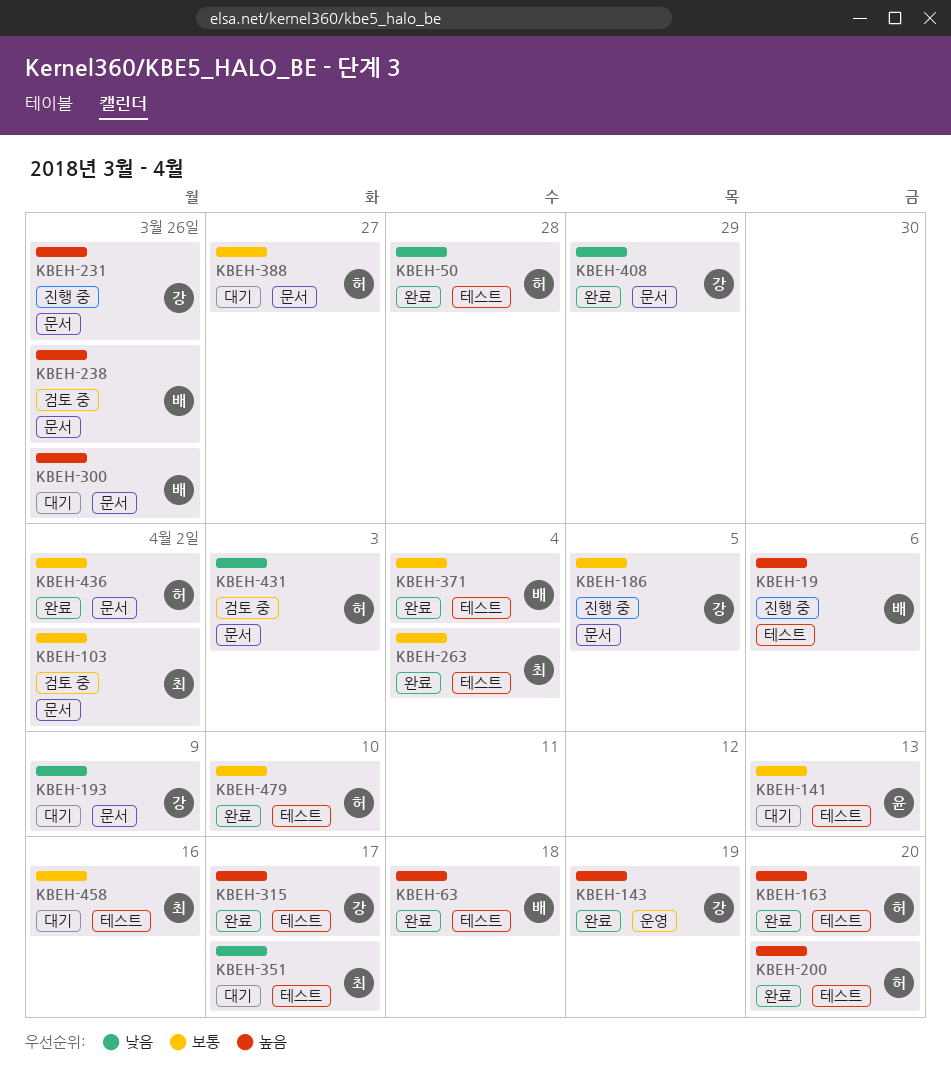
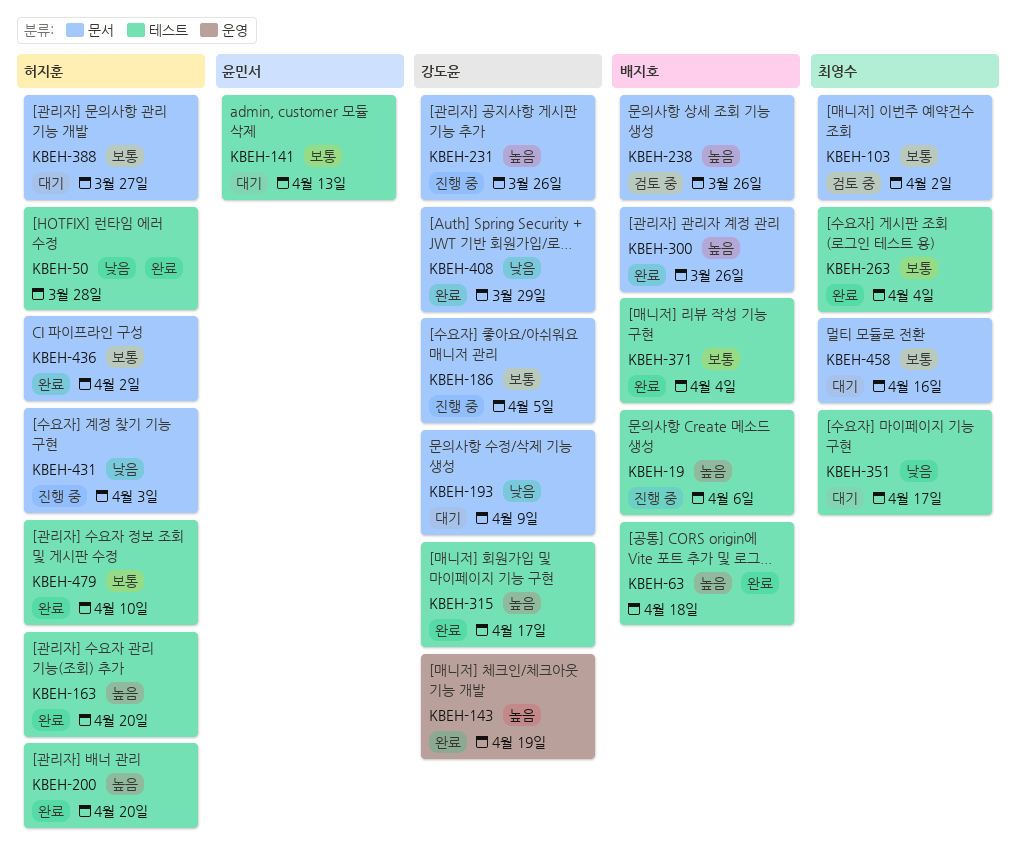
KBEH-300, status: 대기 -> 완료
KBEH-431, status: 검토 중 -> 진행 중
KBEH-458, label: 테스트 -> 문서

